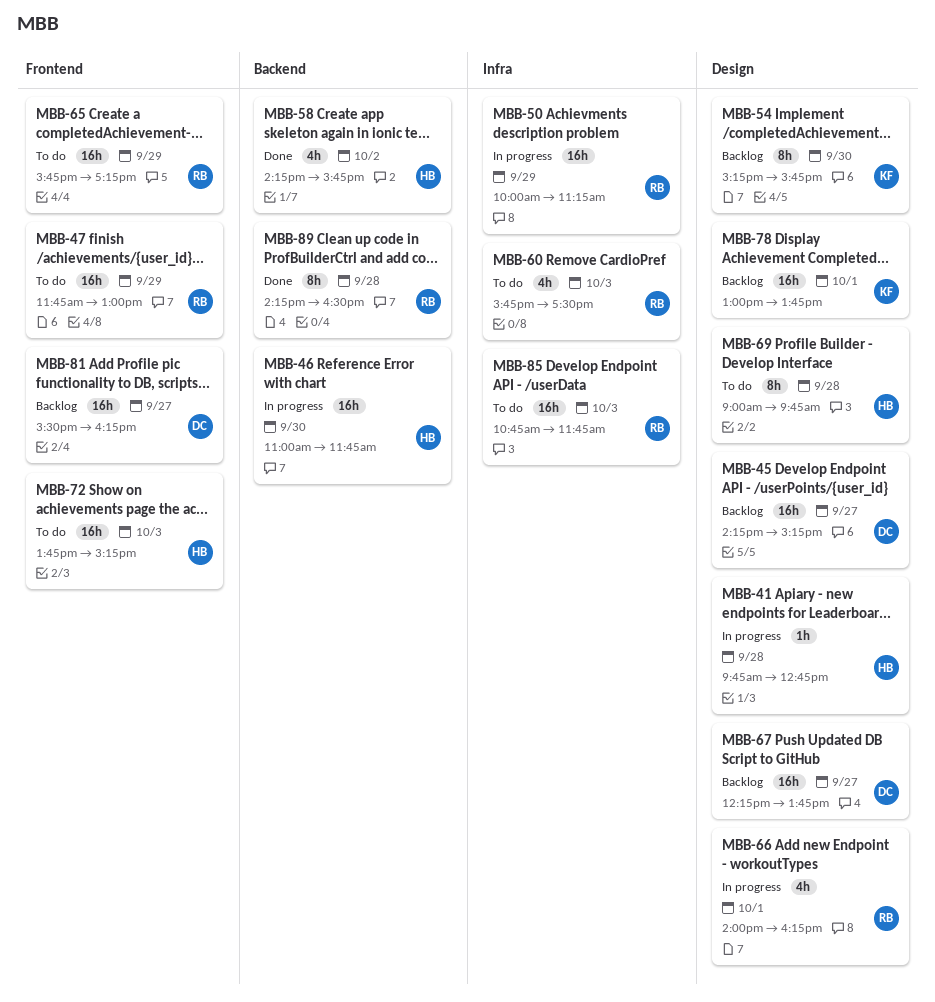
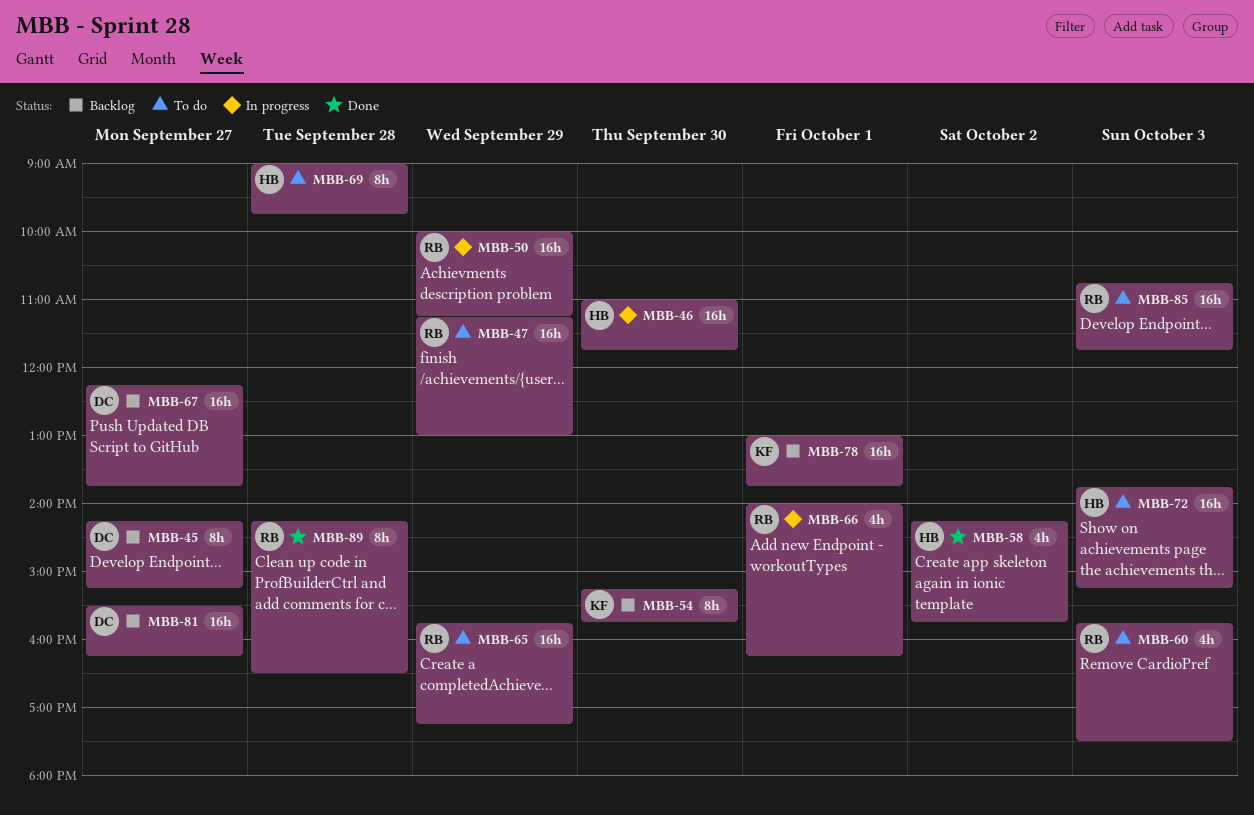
MBB-41: present -> none
MBB-45, estimate: 16h -> 8h
MBB-47, begins: 11:45 -> 11:15

